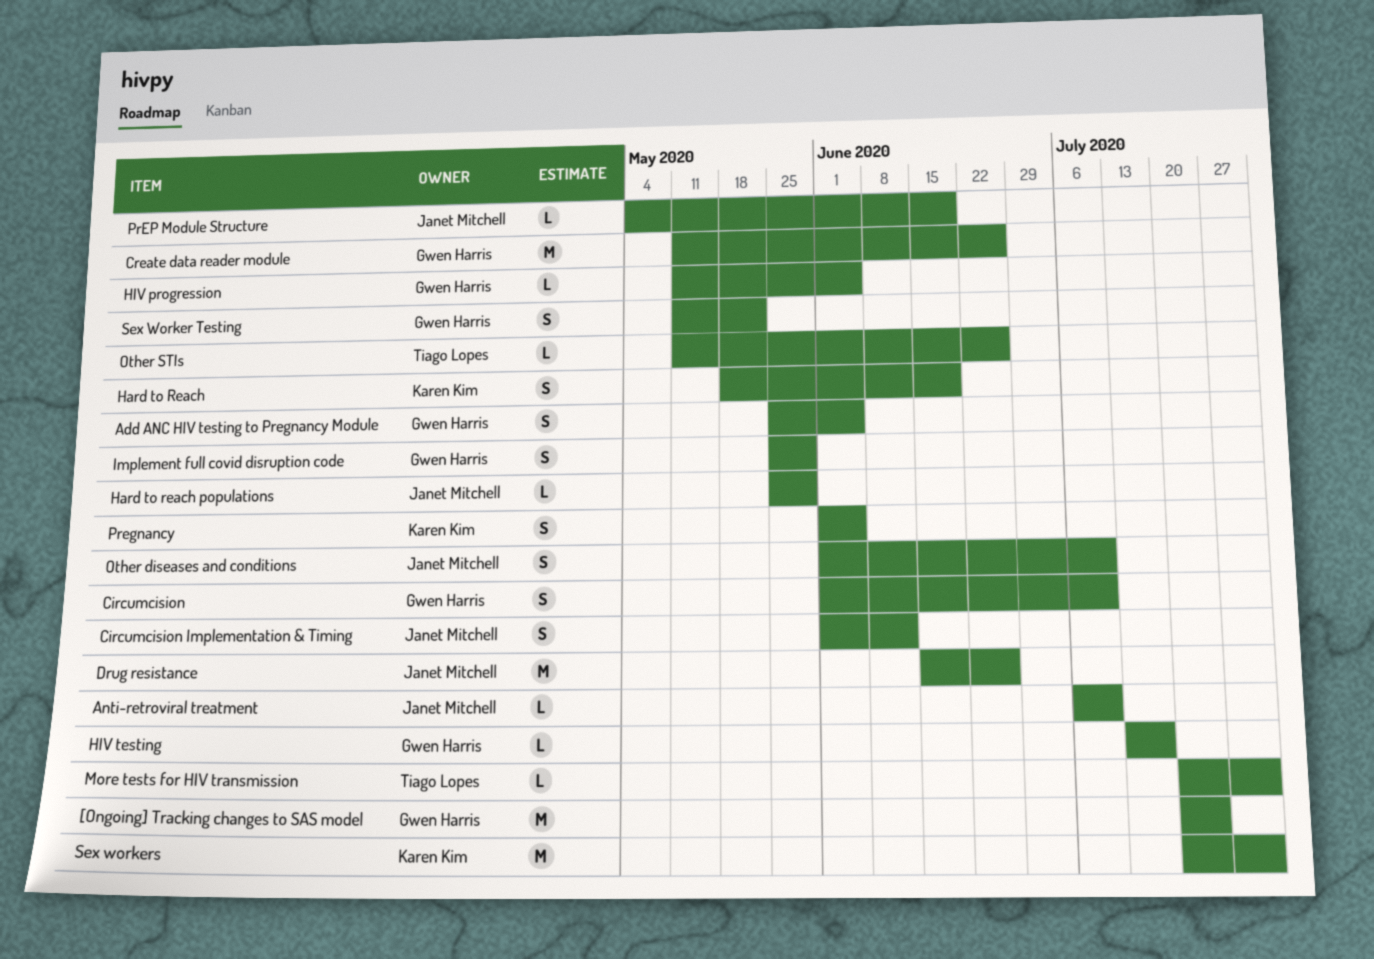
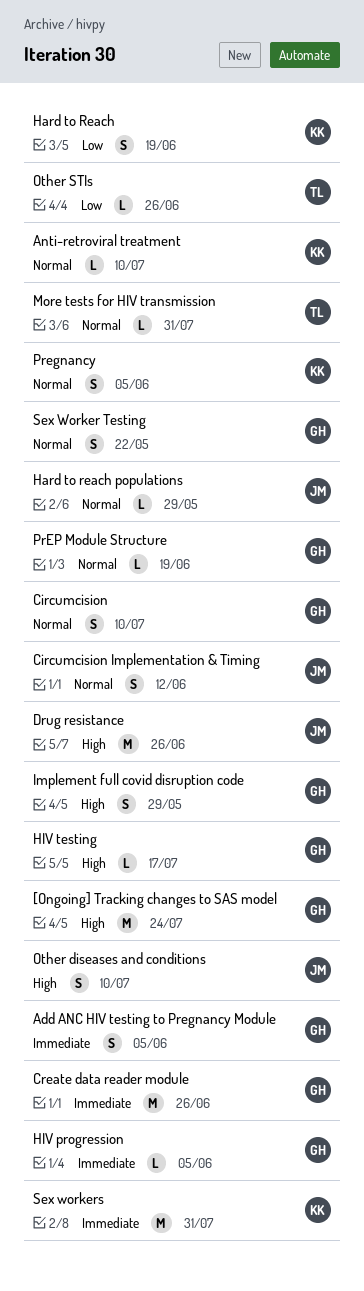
Anti-retroviral treatment, owner: Janet Mitchell -> Karen Kim
PrEP Module Structure, owner: Janet Mitchell -> Gwen Harris

